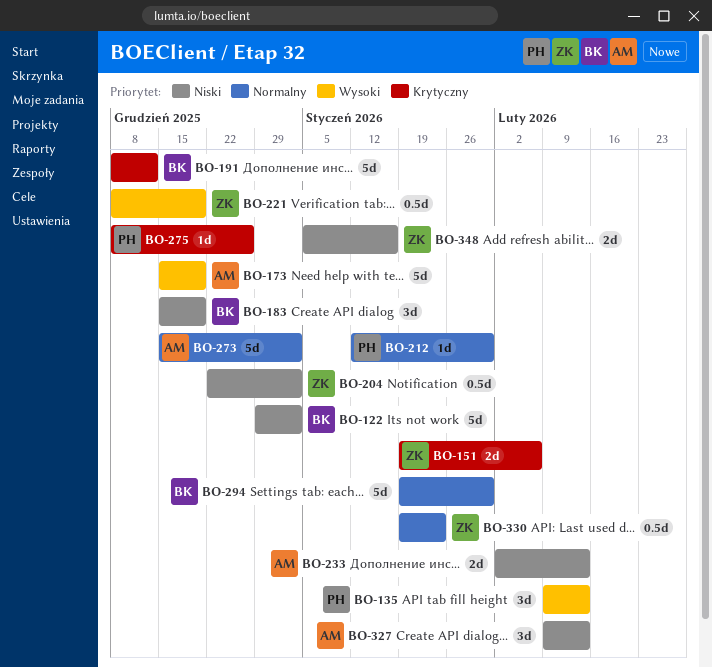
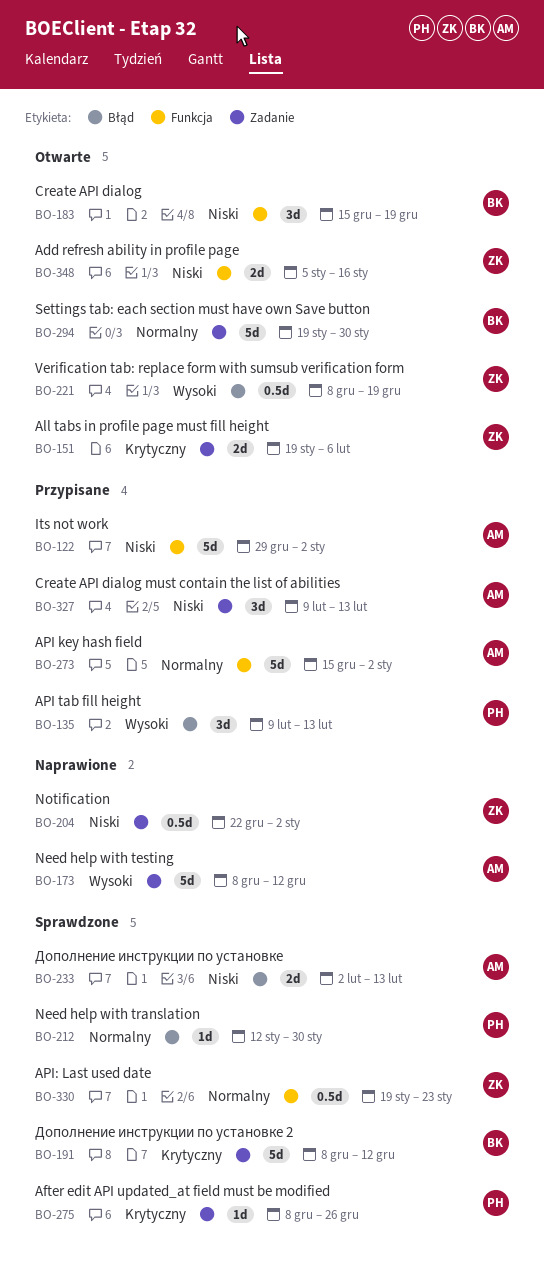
BO-122, owner: BK -> AM
BO-173, start: Dec 15 -> Dec 8
BO-173, due: Dec 19 -> Dec 12

